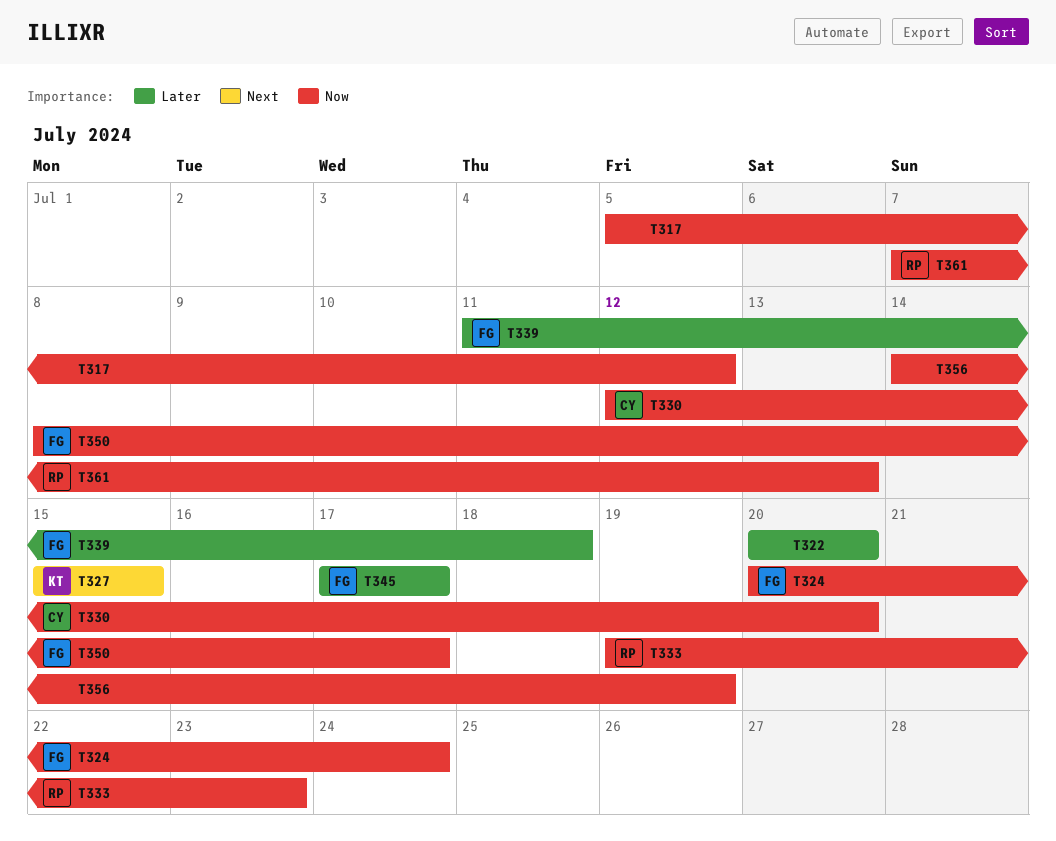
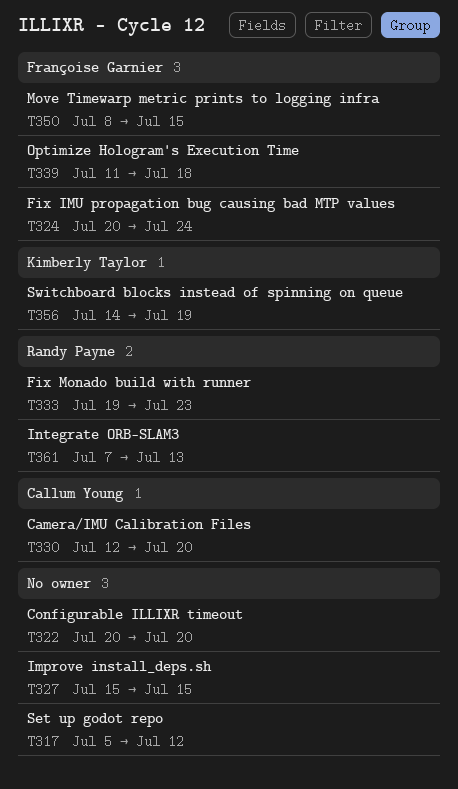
T327, owner: Kimberly Taylor -> none
T345: present -> none
T350, due: Jul 17 -> Jul 15
T356, owner: none -> Kimberly Taylor

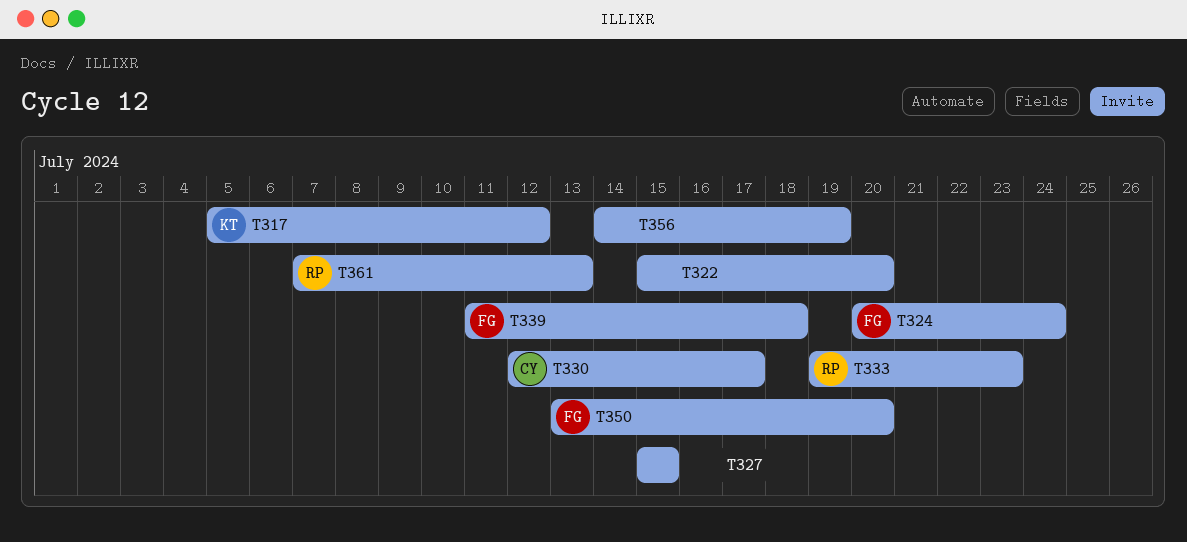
T317, owner: none -> Kimberly Taylor
T322, start: Jul 20 -> Jul 15
T330, due: Jul 20 -> Jul 17
T350, start: Jul 8 -> Jul 13
T350, due: Jul 15 -> Jul 20
T356, owner: Kimberly Taylor -> none

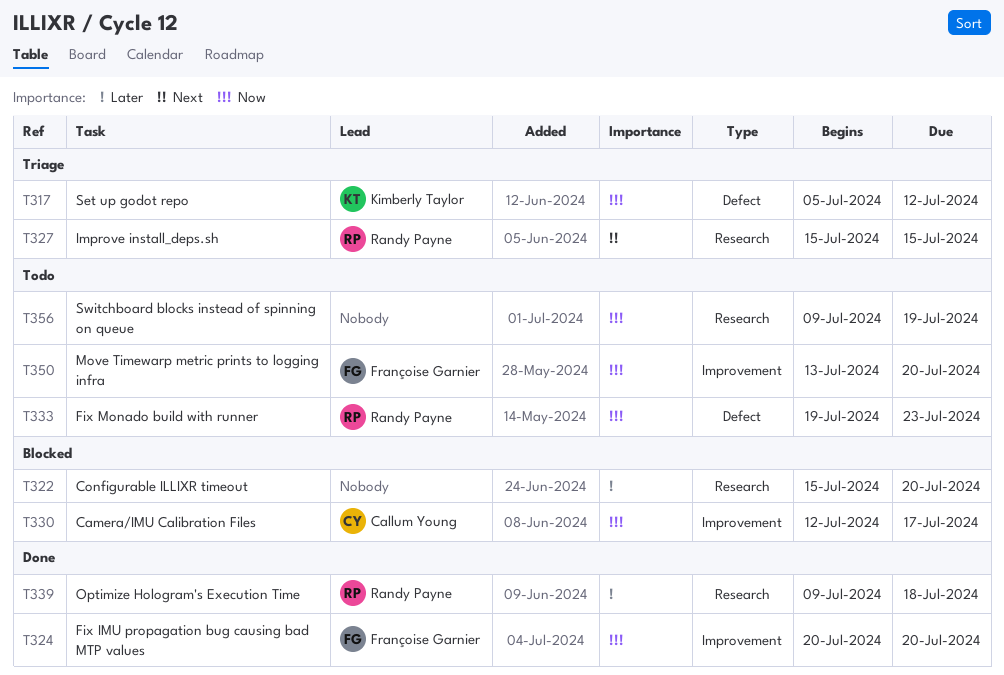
T324, due: Jul 24 -> Jul 20
T327, owner: none -> Randy Payne
T339, owner: Françoise Garnier -> Randy Payne
T339, start: Jul 11 -> Jul 9
T356, start: Jul 14 -> Jul 9
T361: present -> none

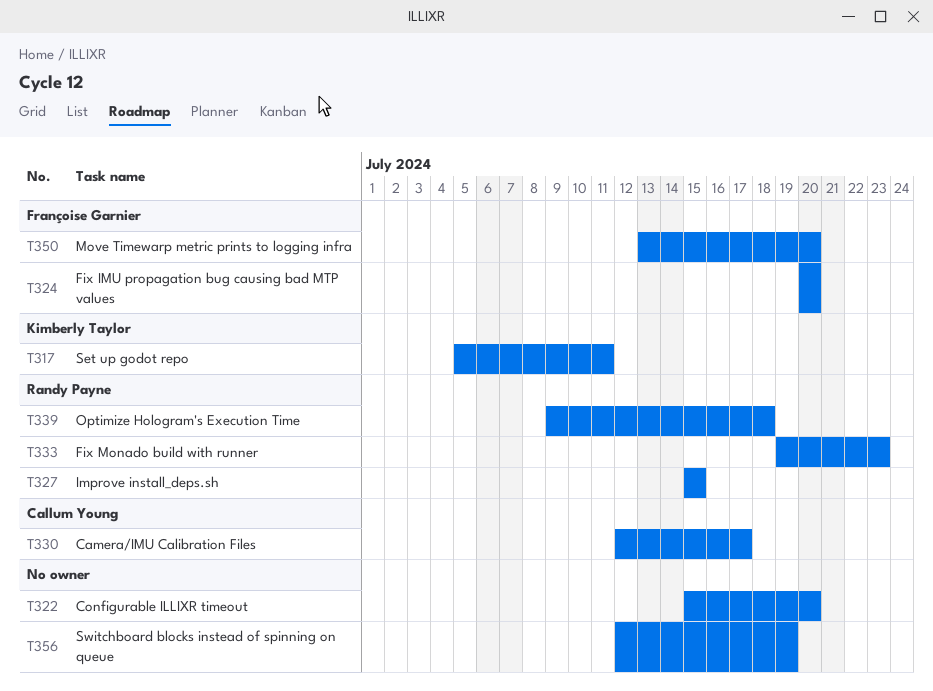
T317, due: Jul 12 -> Jul 11
T356, start: Jul 9 -> Jul 12

